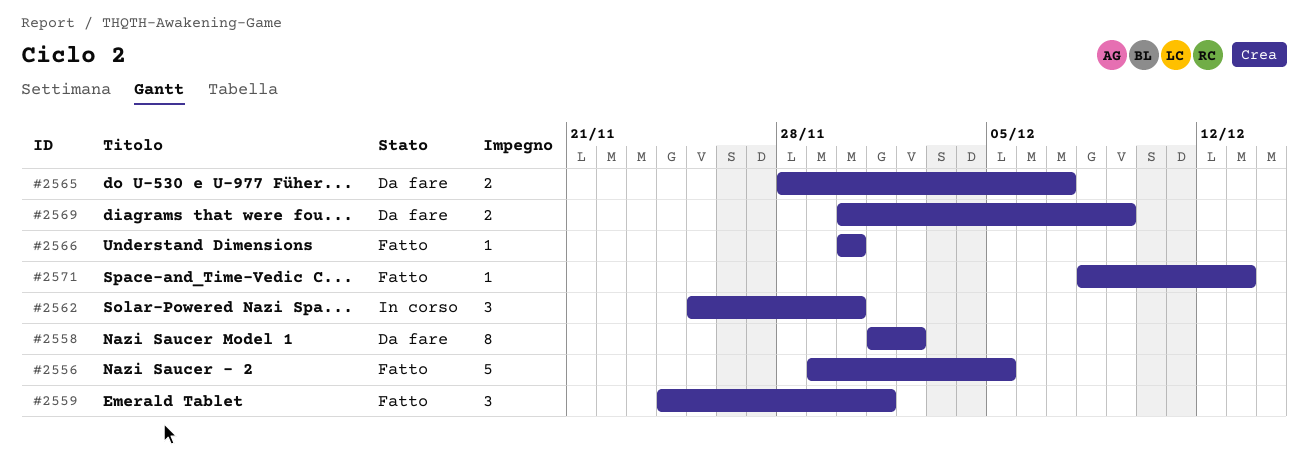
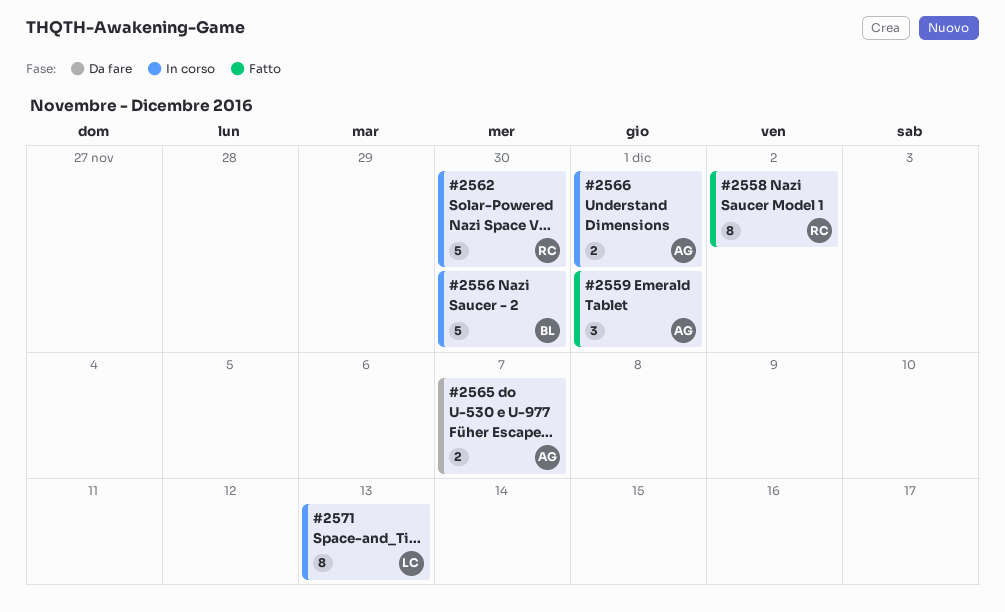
#2556, status: Fatto -> In corso
#2556, due: Dec 5 -> Nov 30
#2558, status: Da fare -> Fatto
#2562, estimate: 3 -> 5
#2566, status: Fatto -> In corso
#2566, estimate: 1 -> 2
#2566, due: Nov 30 -> Dec 1
#2569: present -> none
#2571, status: Fatto -> In corso
#2571, estimate: 1 -> 8

